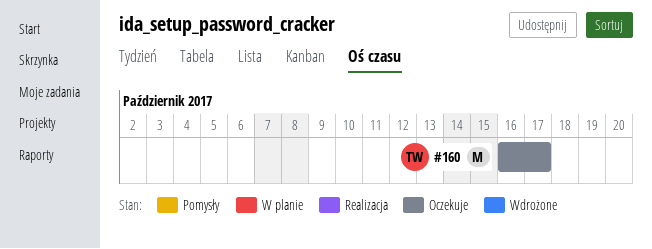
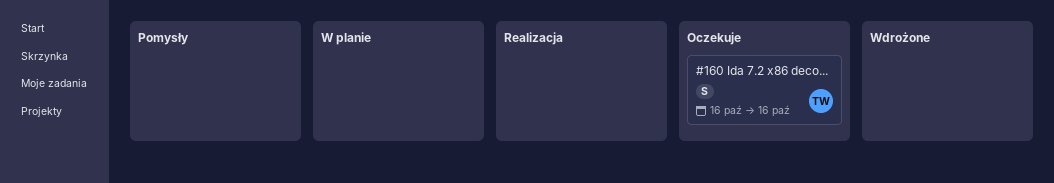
#160, estimate: M -> S
#160, due: Oct 17 -> Oct 16

